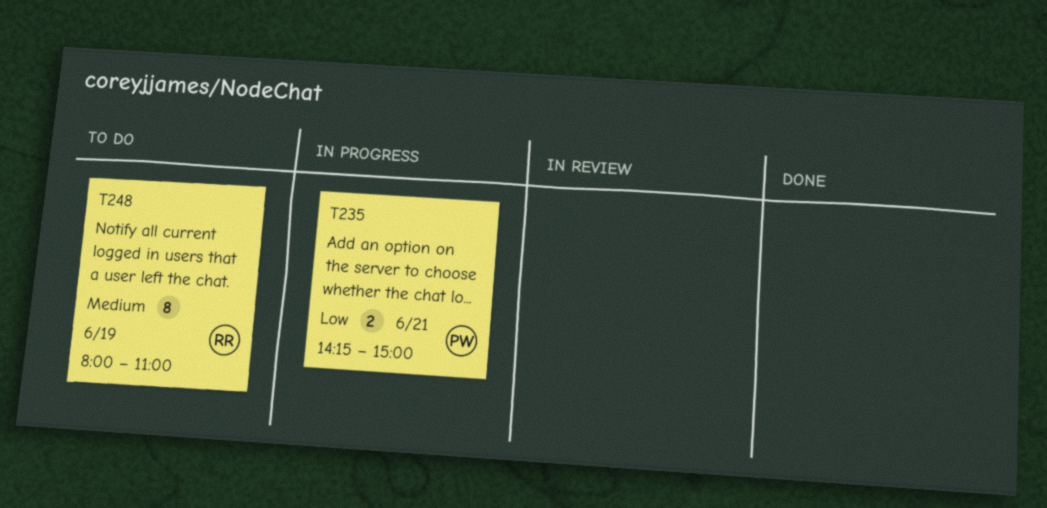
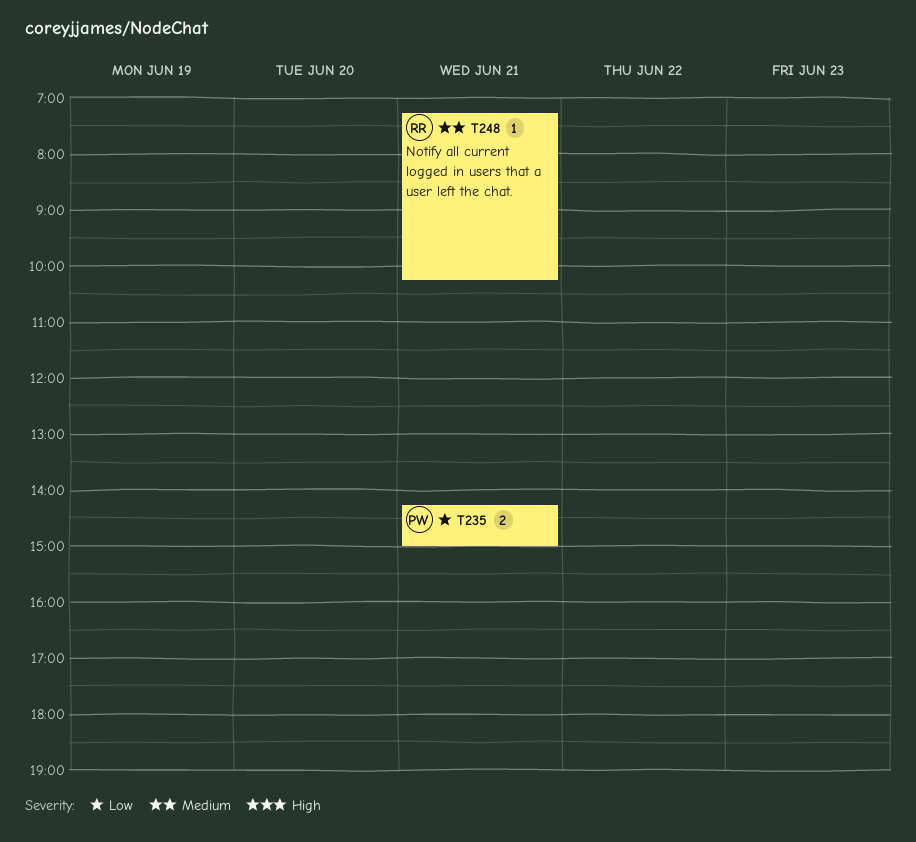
T248, estimate: 8 -> 1
T248, day: Jun 19 -> Jun 21
T248, begins: 08:00 -> 07:15
T248, ends: 11:00 -> 10:15

